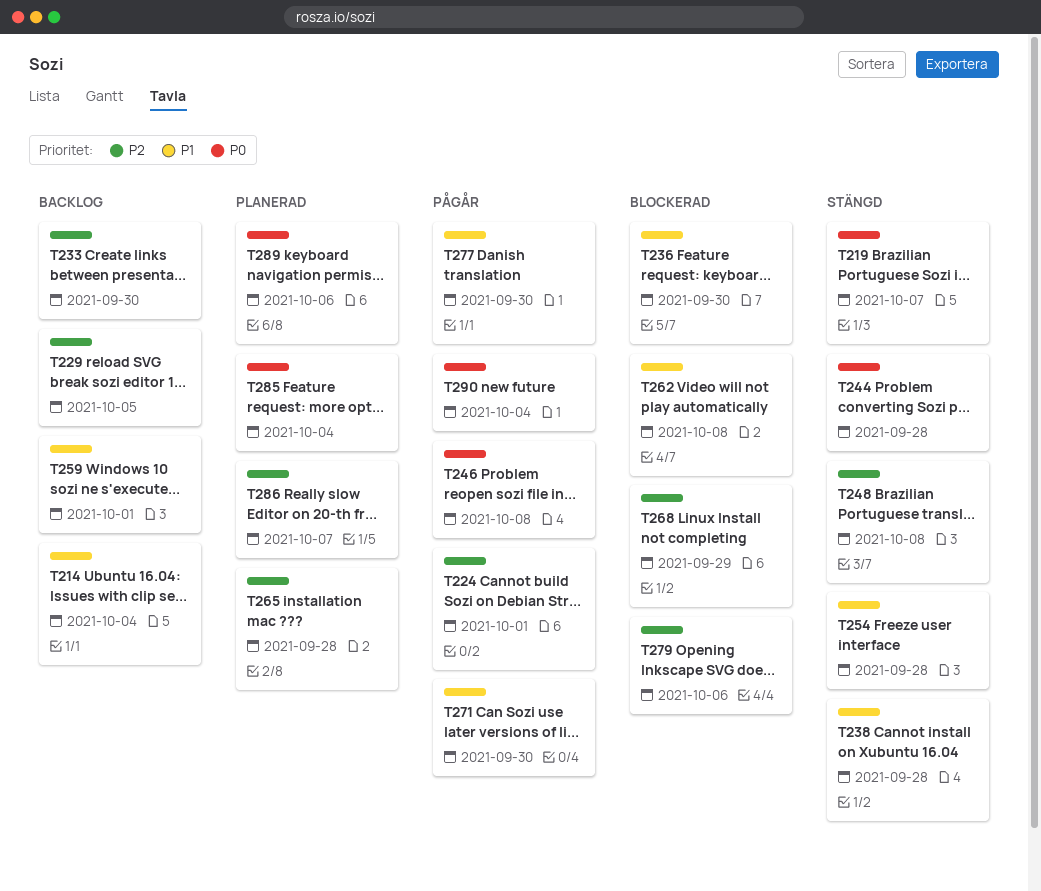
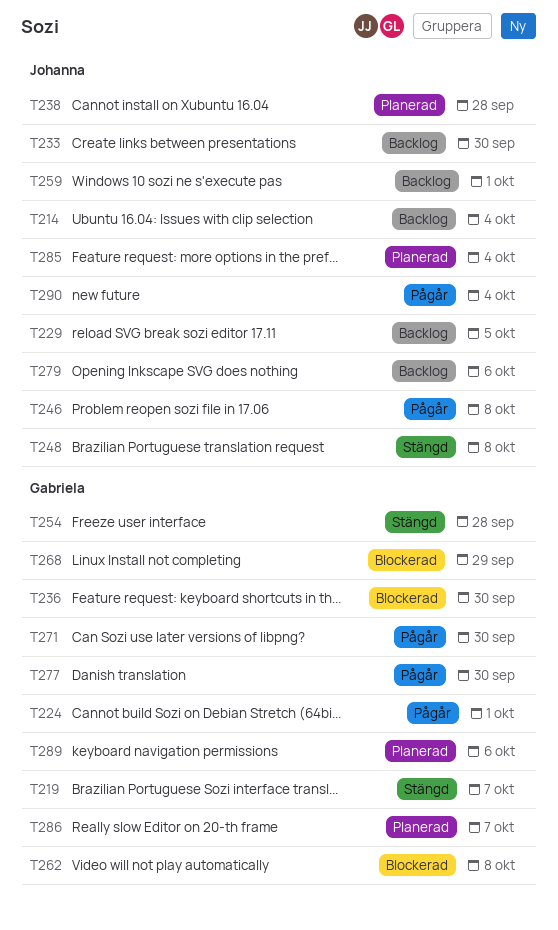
T238, status: Stängd -> Planerad
T244: present -> none
T265: present -> none
T279, status: Blockerad -> Backlog

